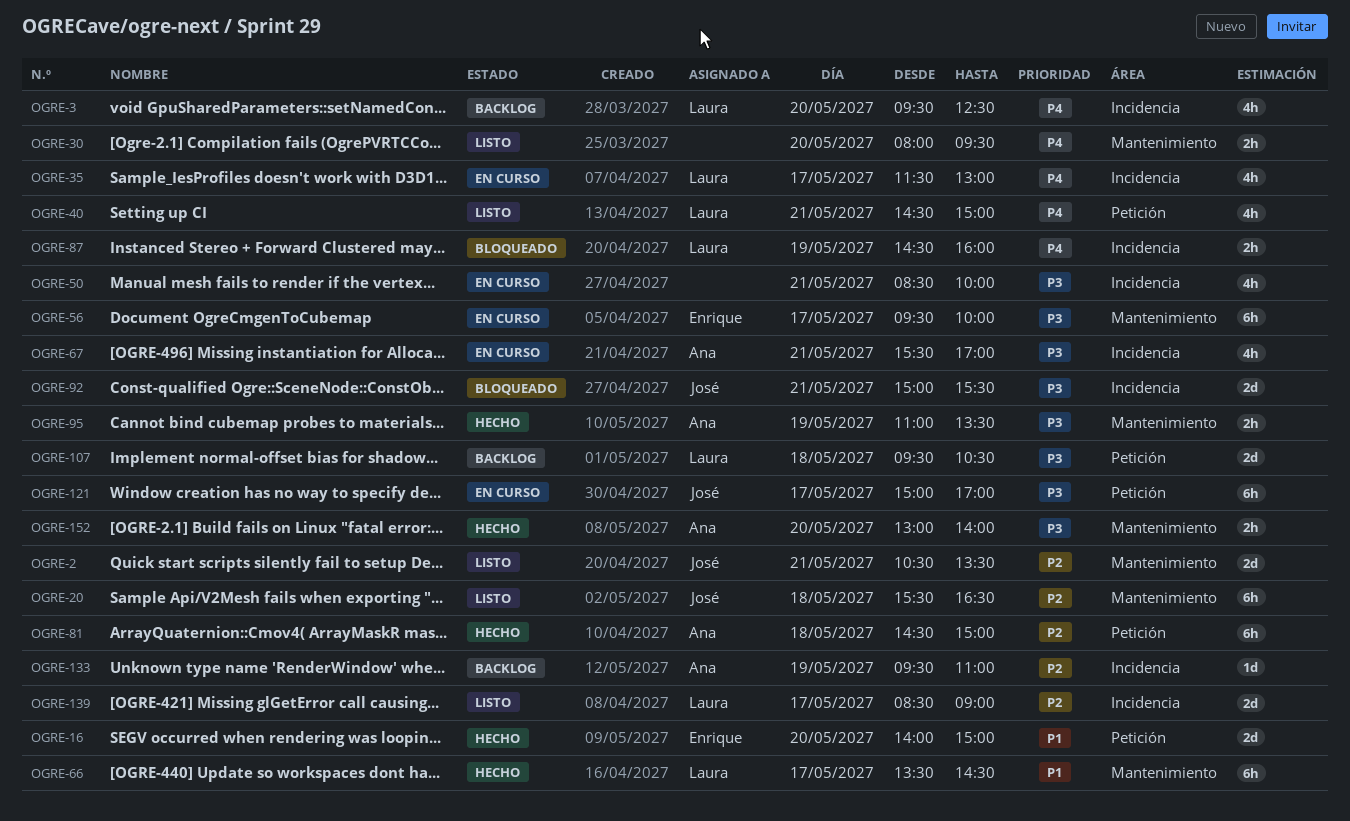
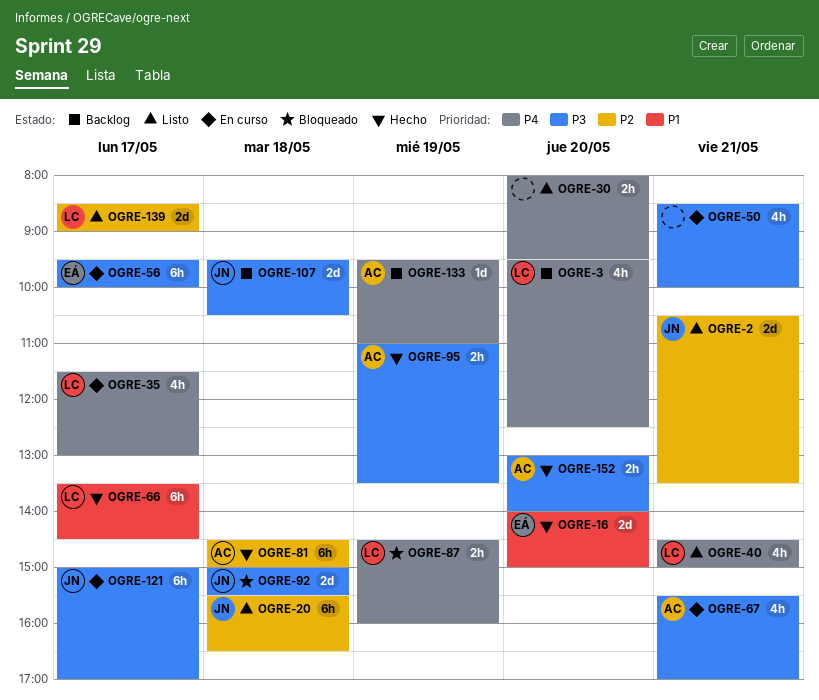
OGRE-92, day: May 21 -> May 18
OGRE-107, owner: Laura -> José
OGRE-133, priority: P2 -> P4

